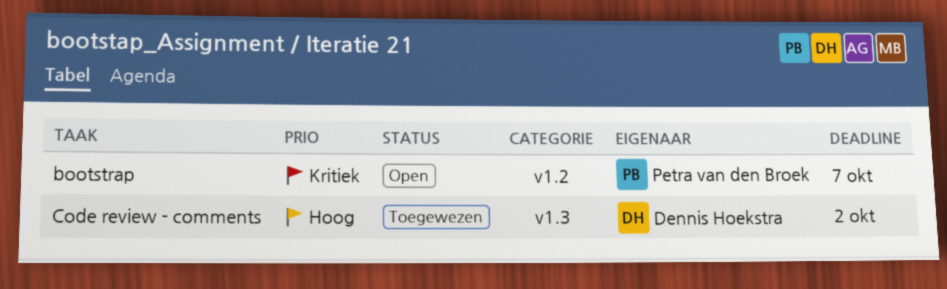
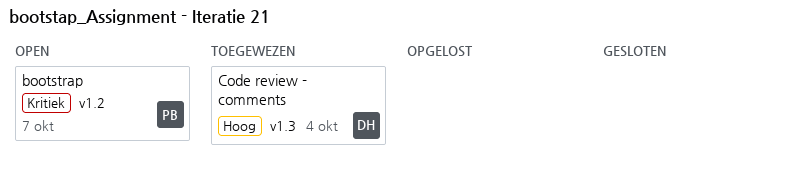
Code review - comments, due: Oct 2 -> Oct 4

